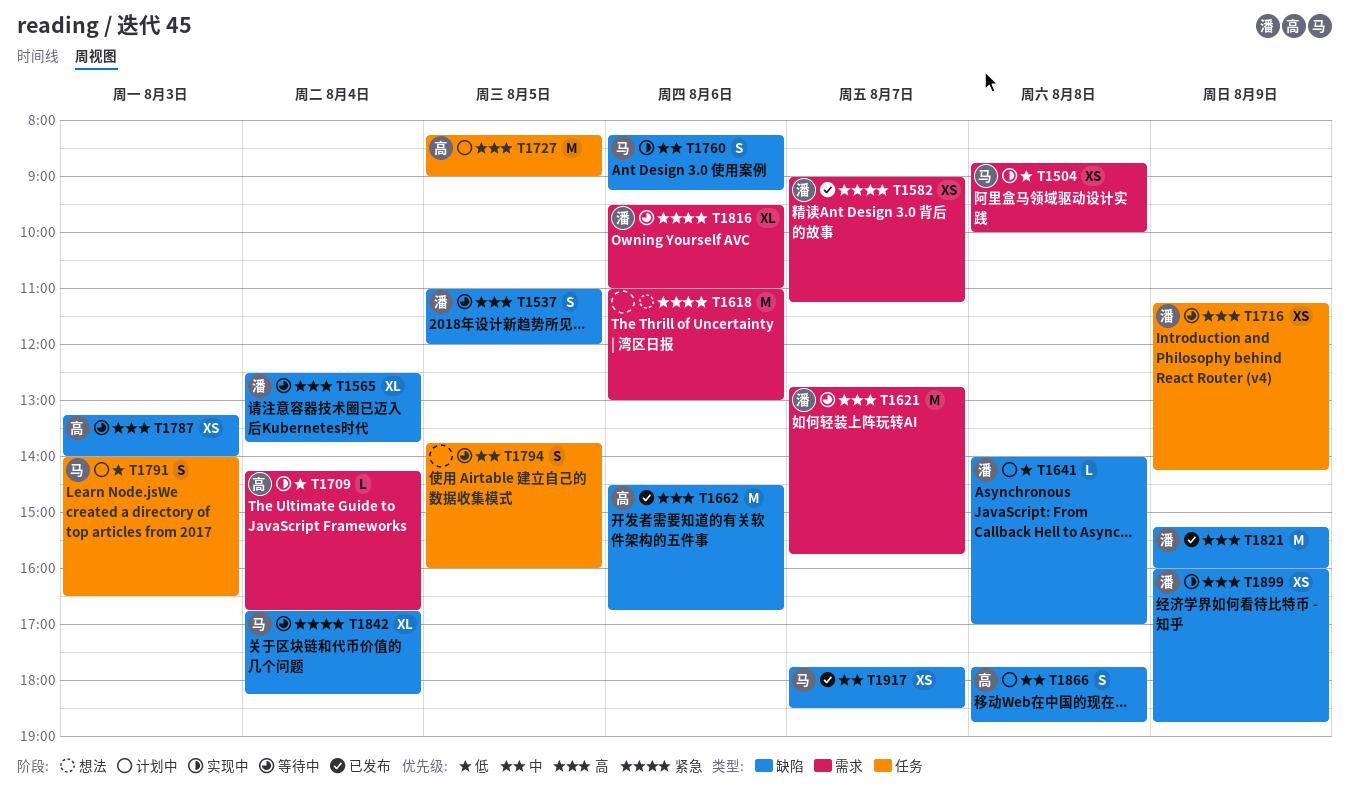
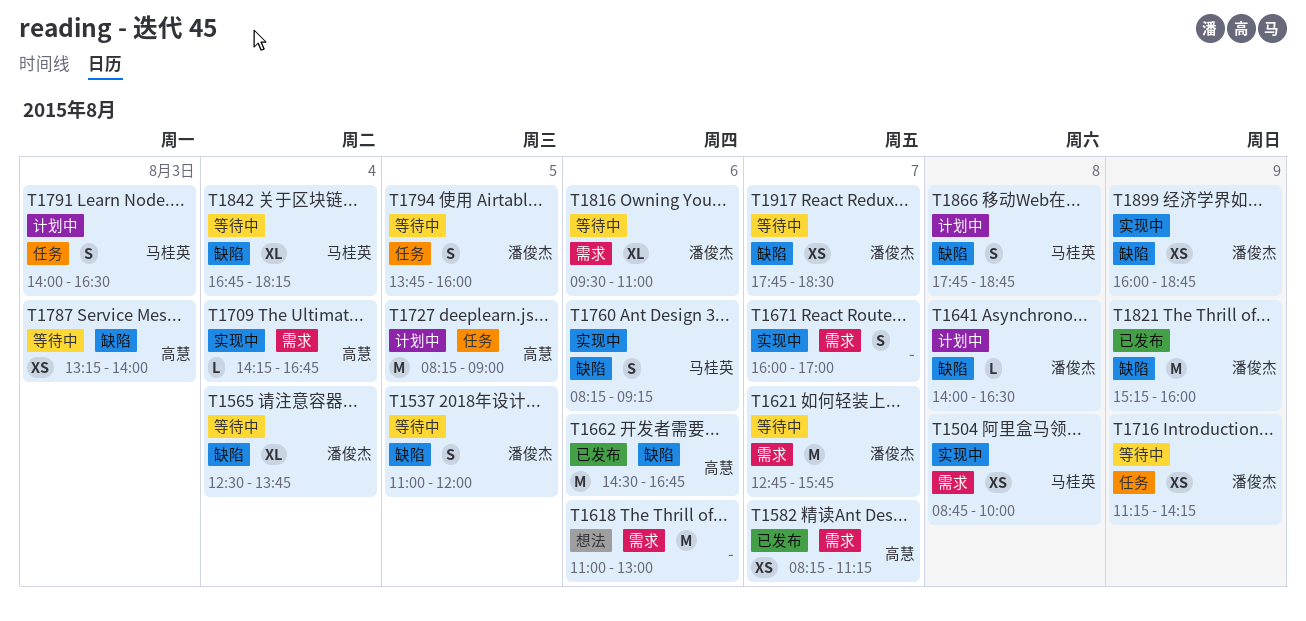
T1582, owner: 潘俊杰 -> 高慧
T1582, begins: 09:00 -> 08:15
T1641, ends: 17:00 -> 16:30
T1671: none -> present
T1794, owner: none -> 潘俊杰
T1866, owner: 高慧 -> 马桂英
T1917, status: 已发布 -> 等待中
T1917, owner: 马桂英 -> 潘俊杰

